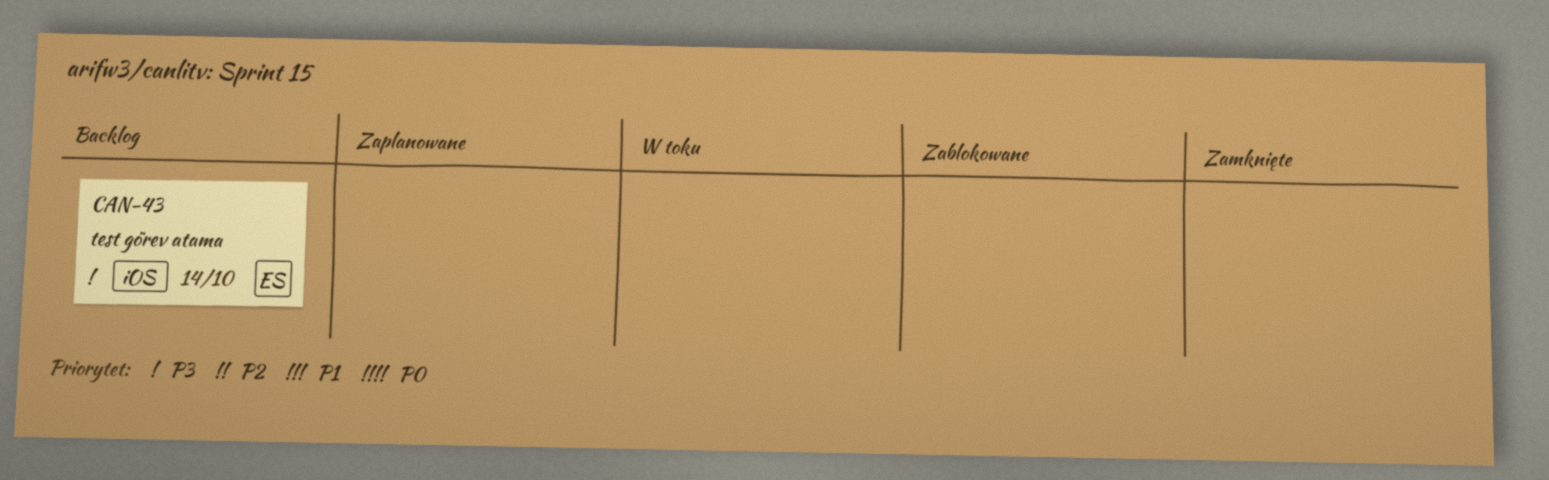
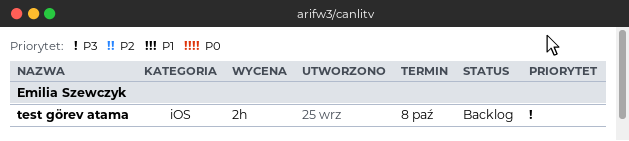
test görev atama, due: Oct 14 -> Oct 8

